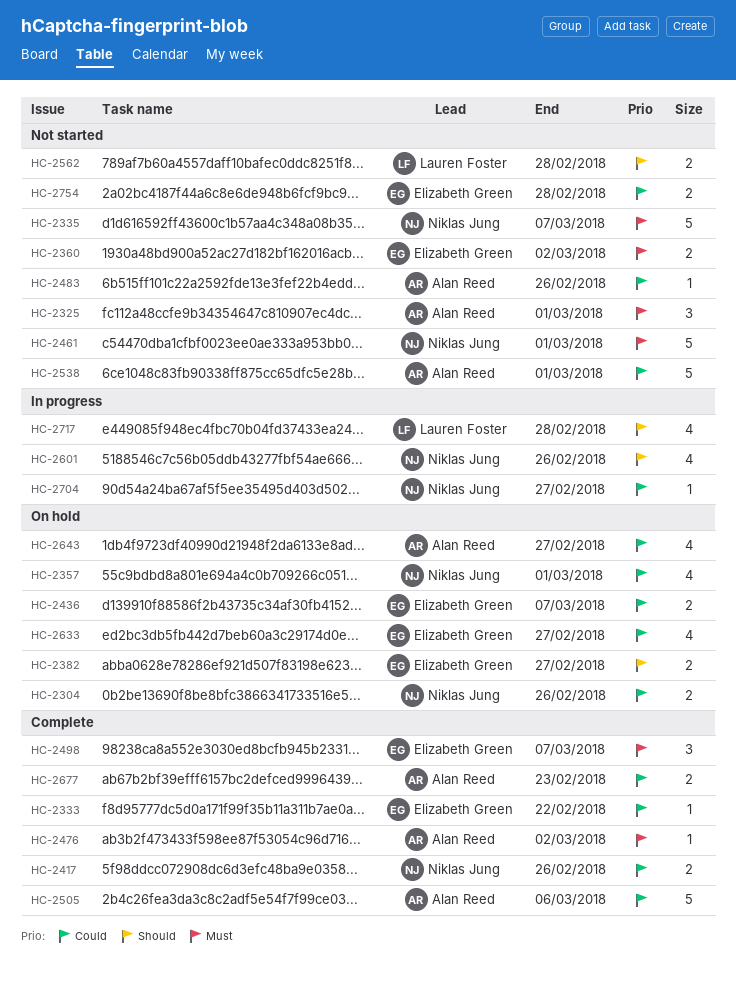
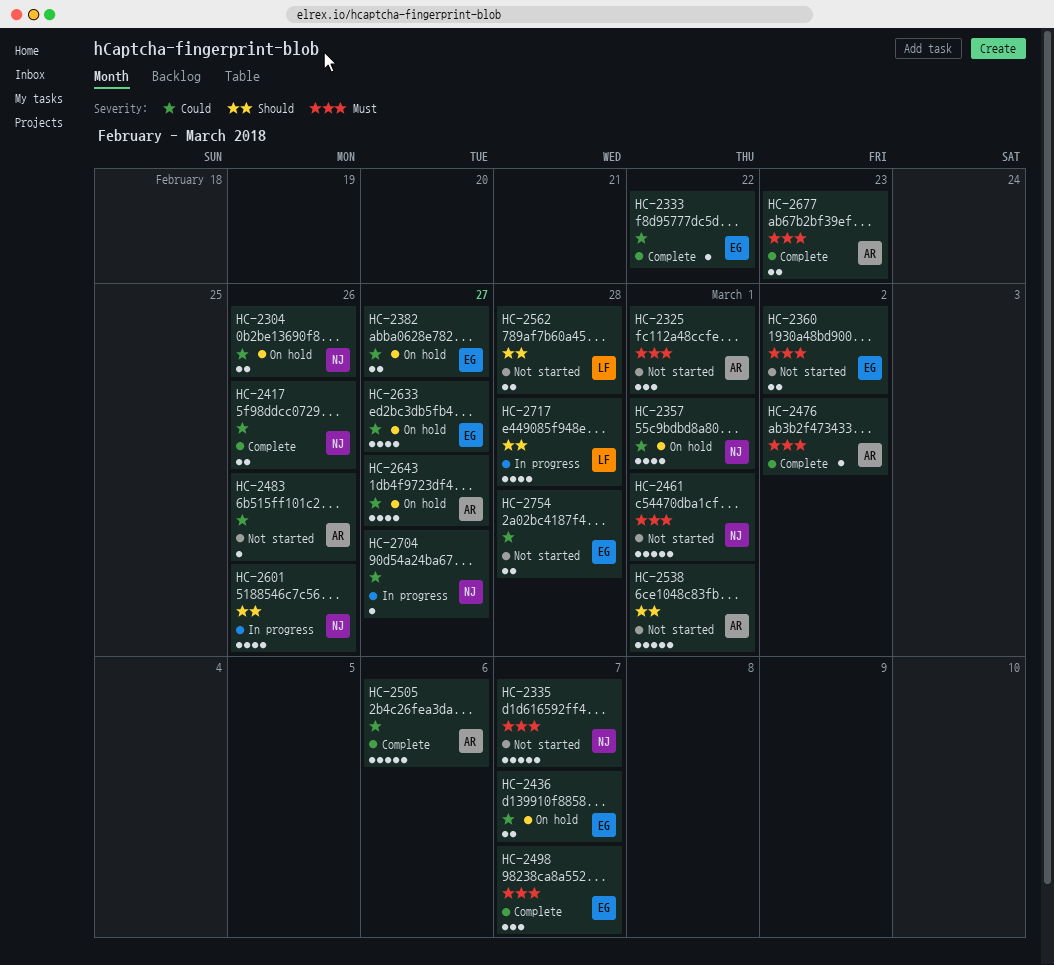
HC-2382, priority: Should -> Could
HC-2538, priority: Could -> Should
HC-2677, priority: Could -> Must

